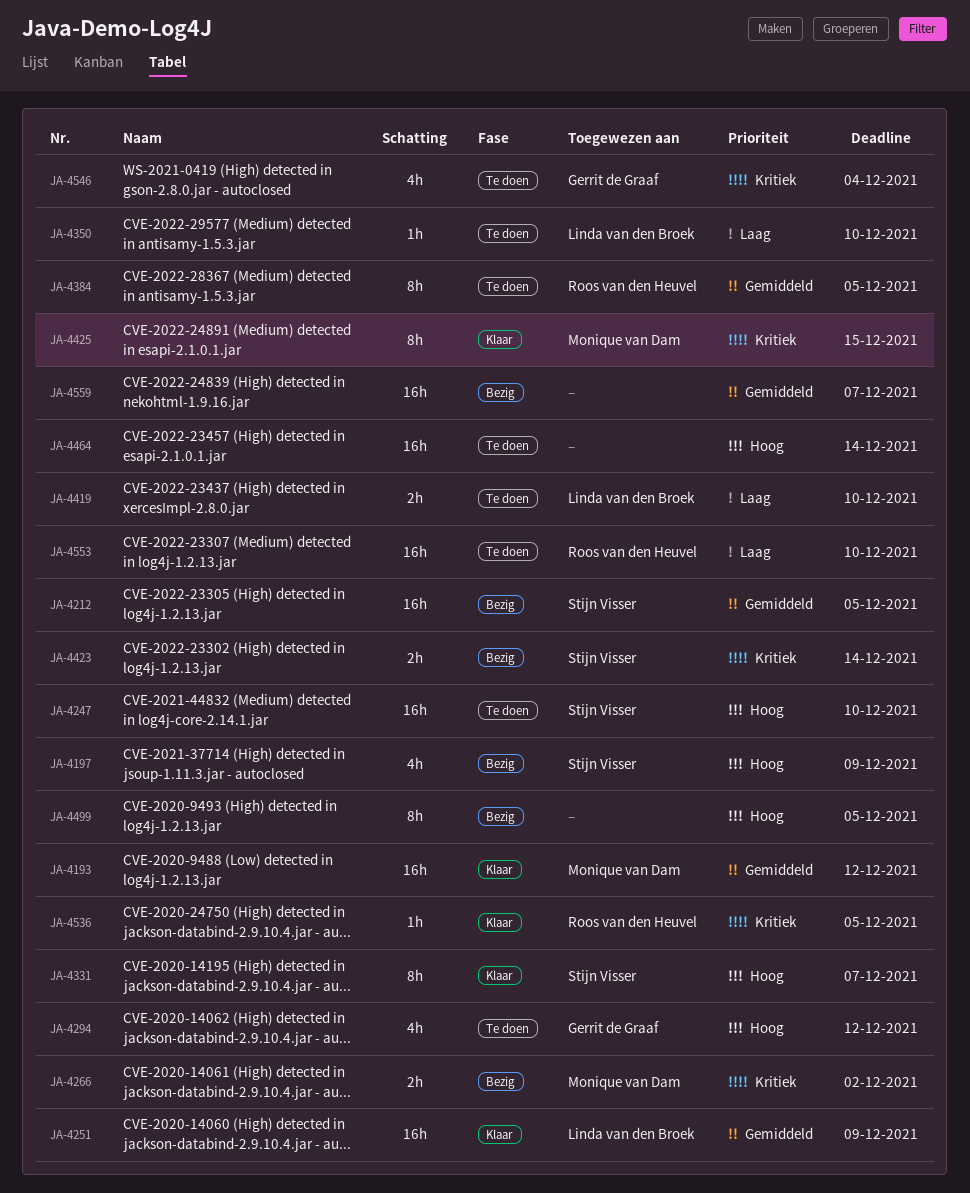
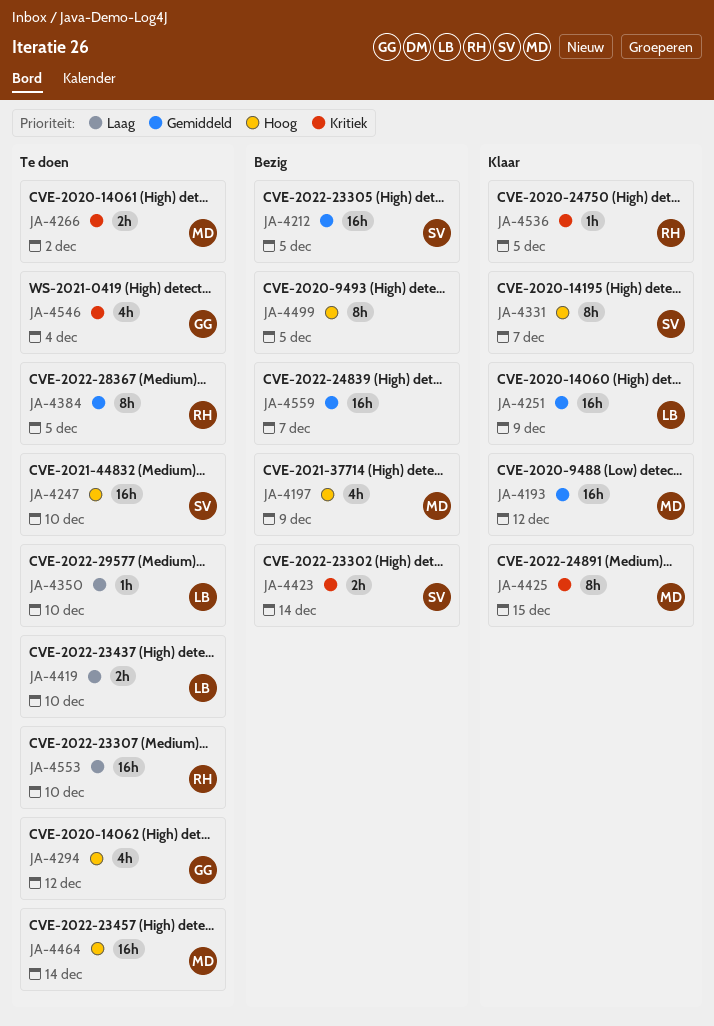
JA-4197, owner: Stijn Visser -> Monique van Dam
JA-4266, status: Bezig -> Te doen
JA-4464, owner: none -> Monique van Dam

